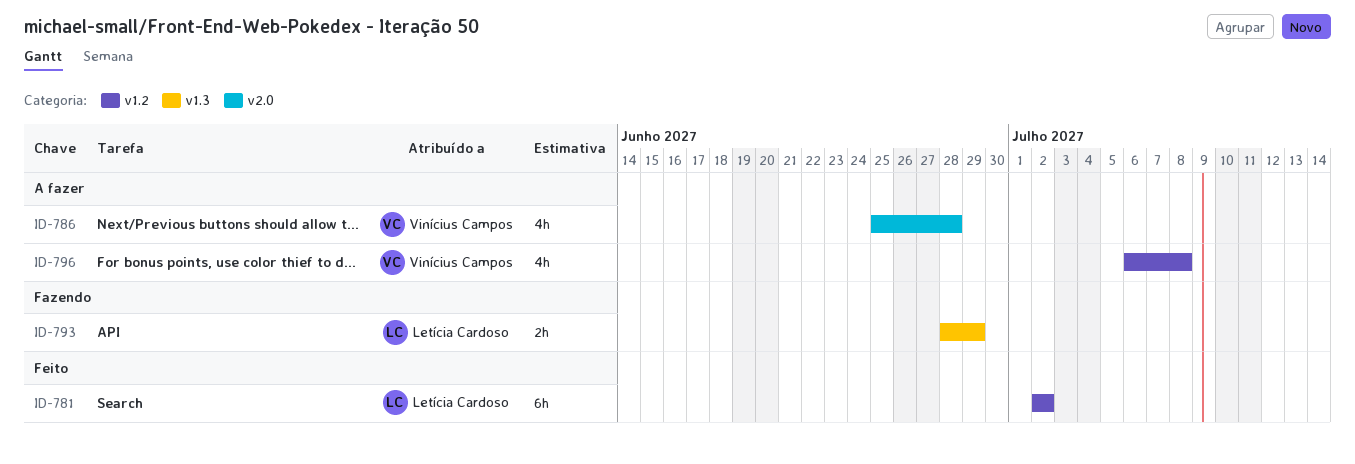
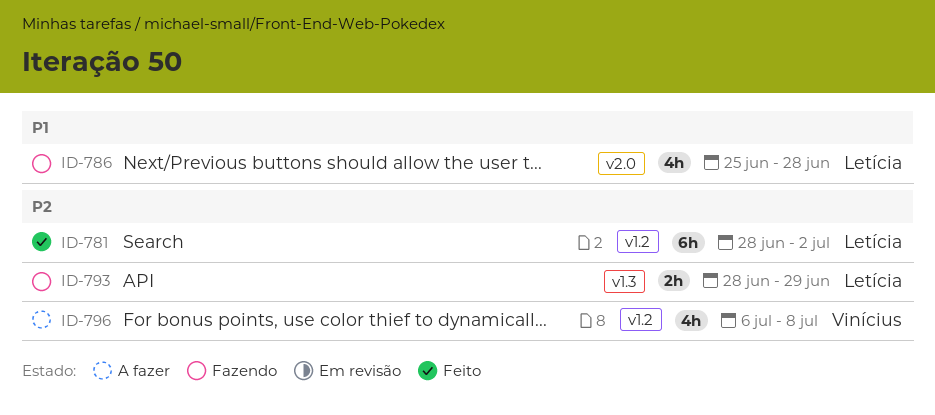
ID-781, start: Jul 2 -> Jun 28
ID-786, status: A fazer -> Fazendo
ID-786, owner: Vinícius Campos -> Letícia Cardoso

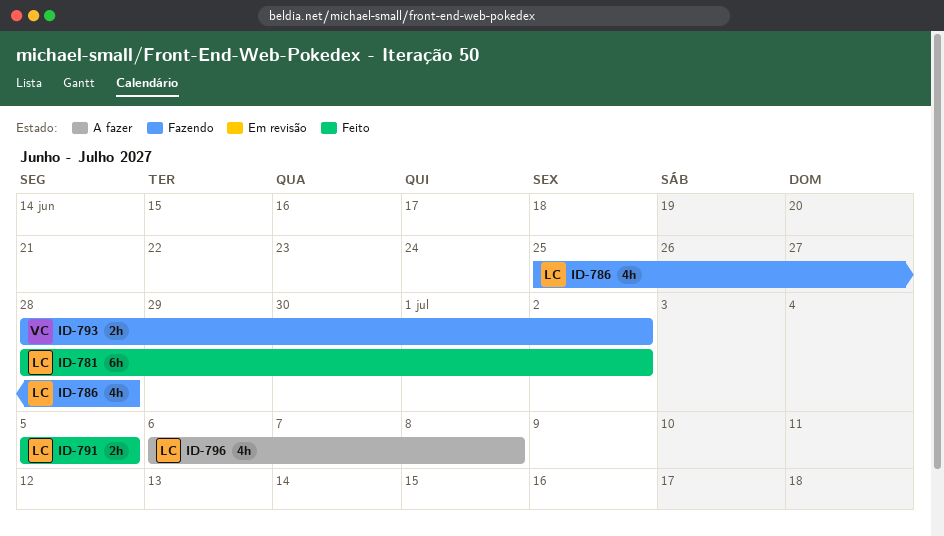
ID-791: none -> present
ID-793, owner: Letícia -> Vinícius
ID-793, due: Jun 29 -> Jul 2
ID-796, owner: Vinícius -> Letícia

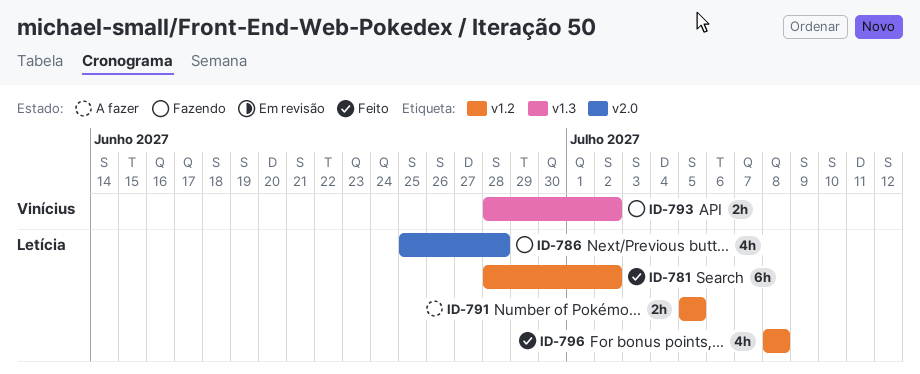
ID-791, status: Feito -> A fazer
ID-796, status: A fazer -> Feito
ID-796, start: Jul 6 -> Jul 8

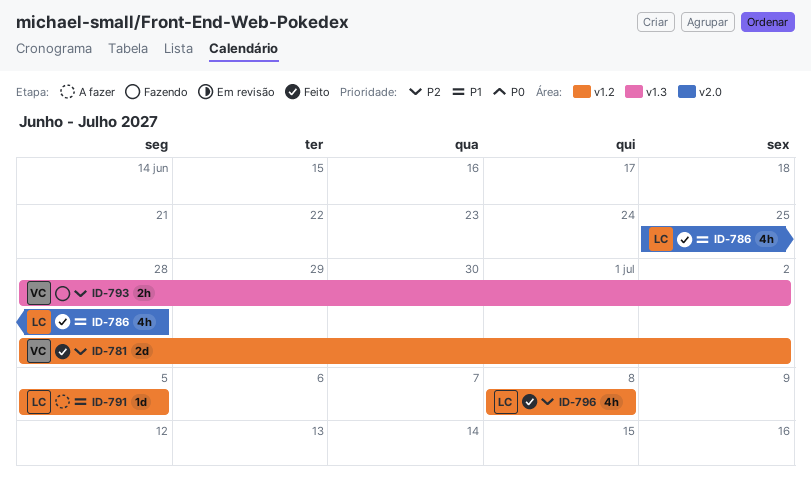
ID-781, owner: Letícia -> Vinícius
ID-781, estimate: 6h -> 2d
ID-786, status: Fazendo -> Feito
ID-791, estimate: 2h -> 1d

